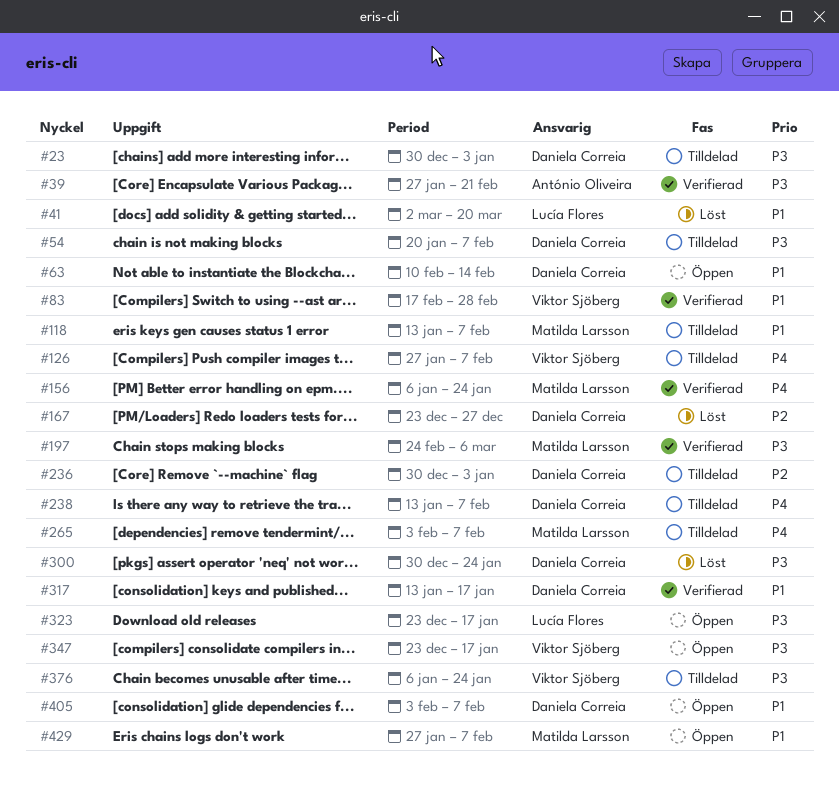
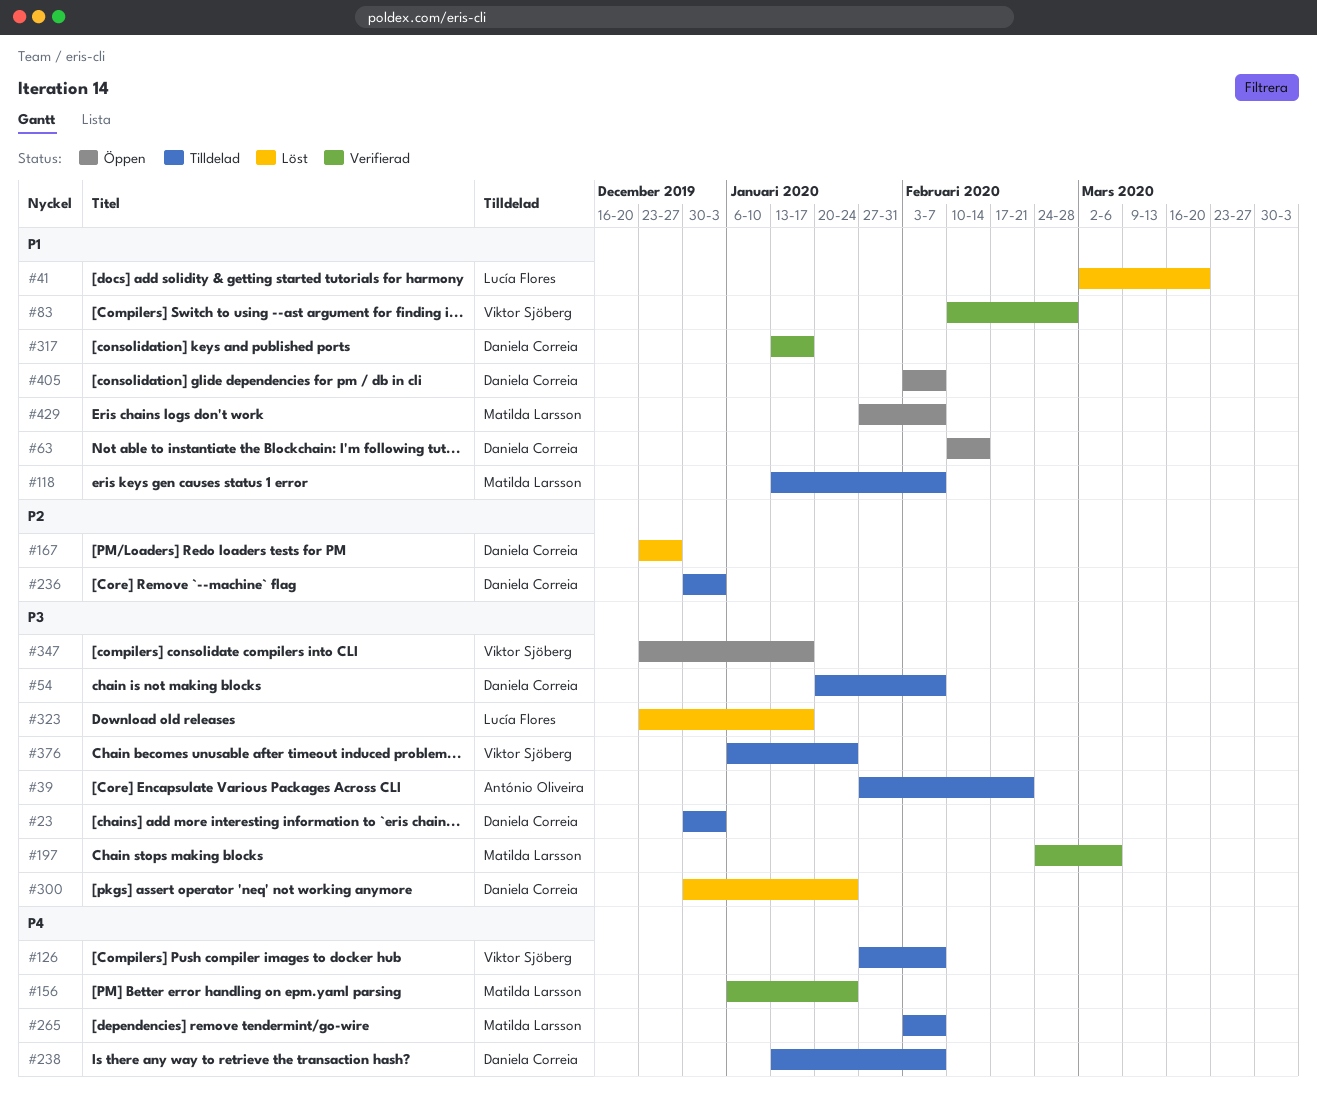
#39, status: Verifierad -> Tilldelad
#83, start: Feb 17 -> Feb 10
#323, status: Öppen -> Löst

